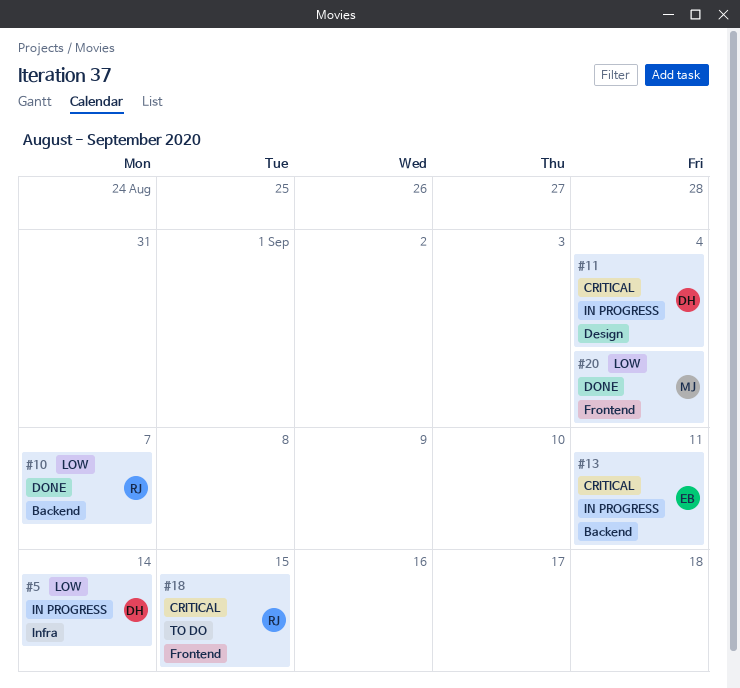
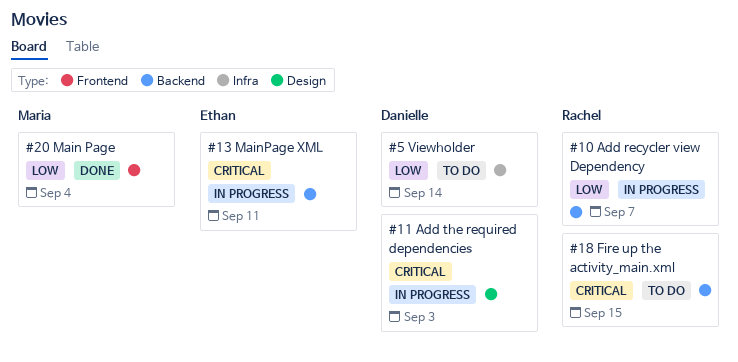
#5, status: In progress -> To do
#10, status: Done -> In progress
#11, due: Sep 4 -> Sep 3
#18, label: Frontend -> Backend

